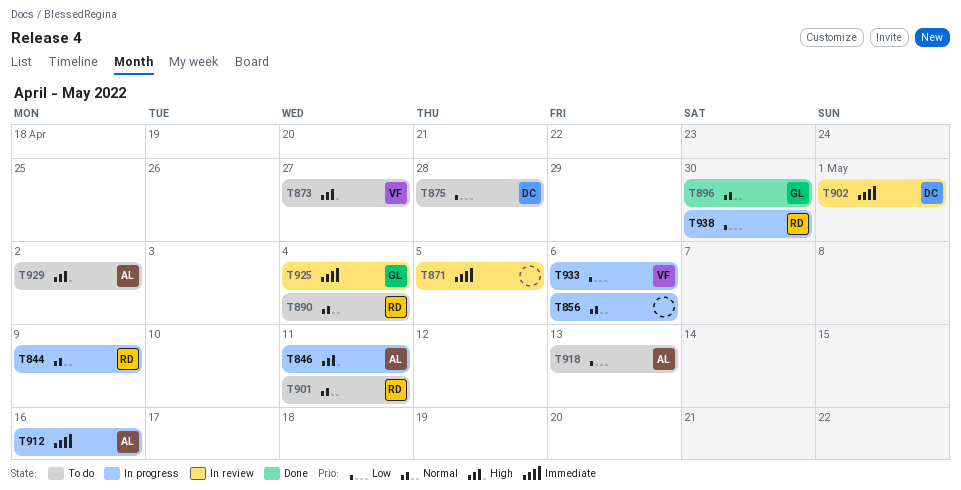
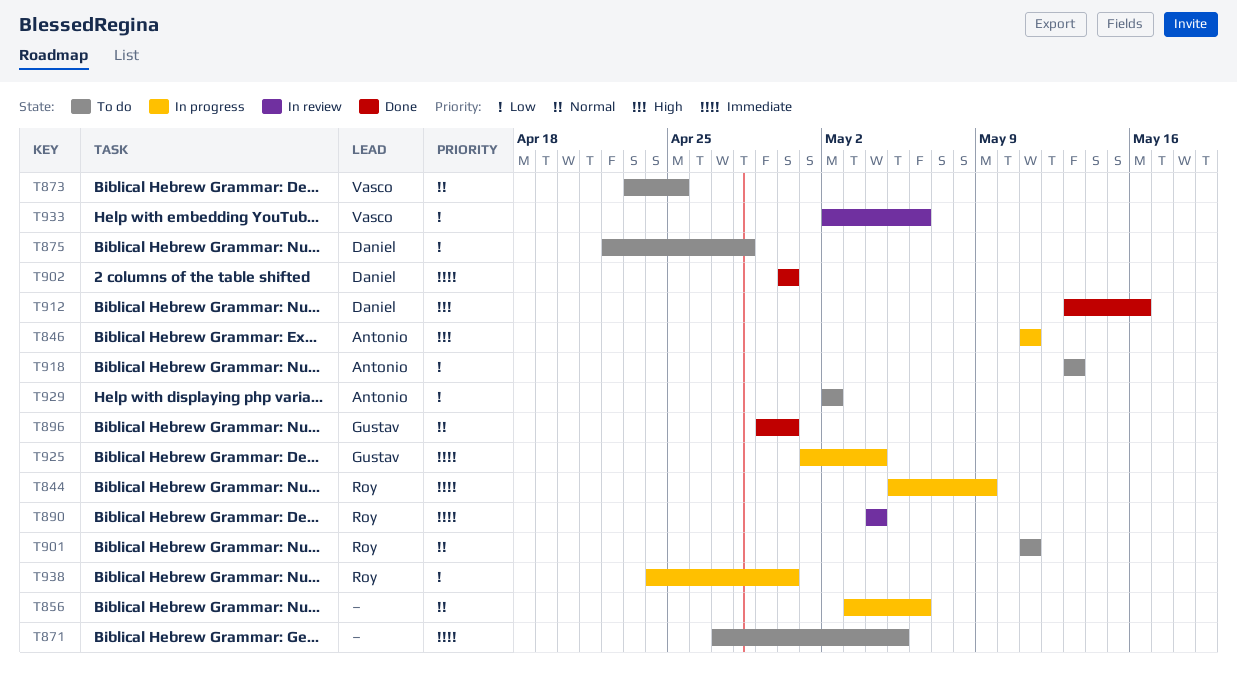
T844, priority: Normal -> Immediate
T871, status: In review -> To do
T873, priority: High -> Normal
T873, due: Apr 27 -> Apr 25
T890, status: To do -> In review
T890, priority: Normal -> Immediate
T902, status: In review -> Done
T902, due: May 1 -> Apr 30
T912, status: In progress -> Done
T912, owner: Antonio -> Daniel
T912, priority: Immediate -> High
T925, status: In review -> In progress
T929, priority: High -> Low
T933, status: In progress -> In review

